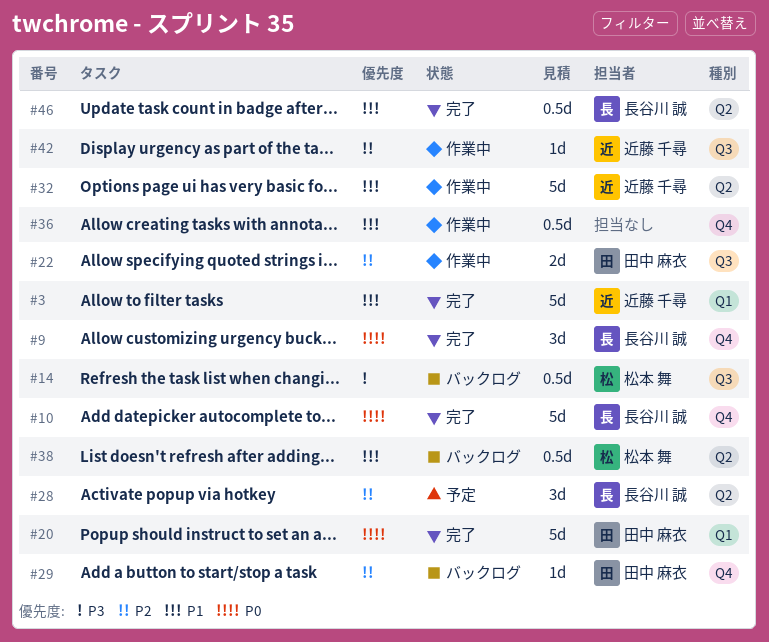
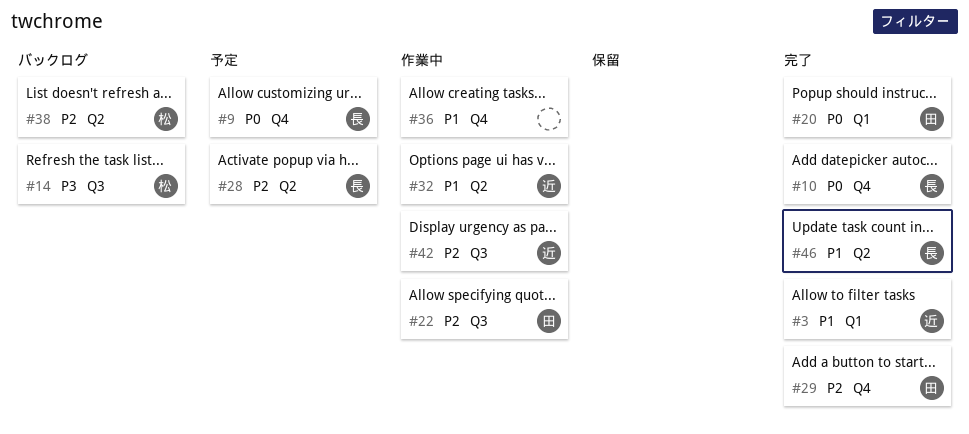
#9, status: 完了 -> 予定
#29, status: バックログ -> 完了
#38, priority: P1 -> P2

